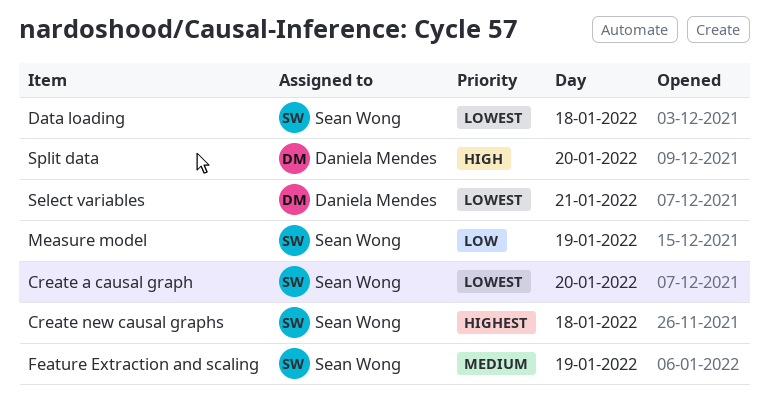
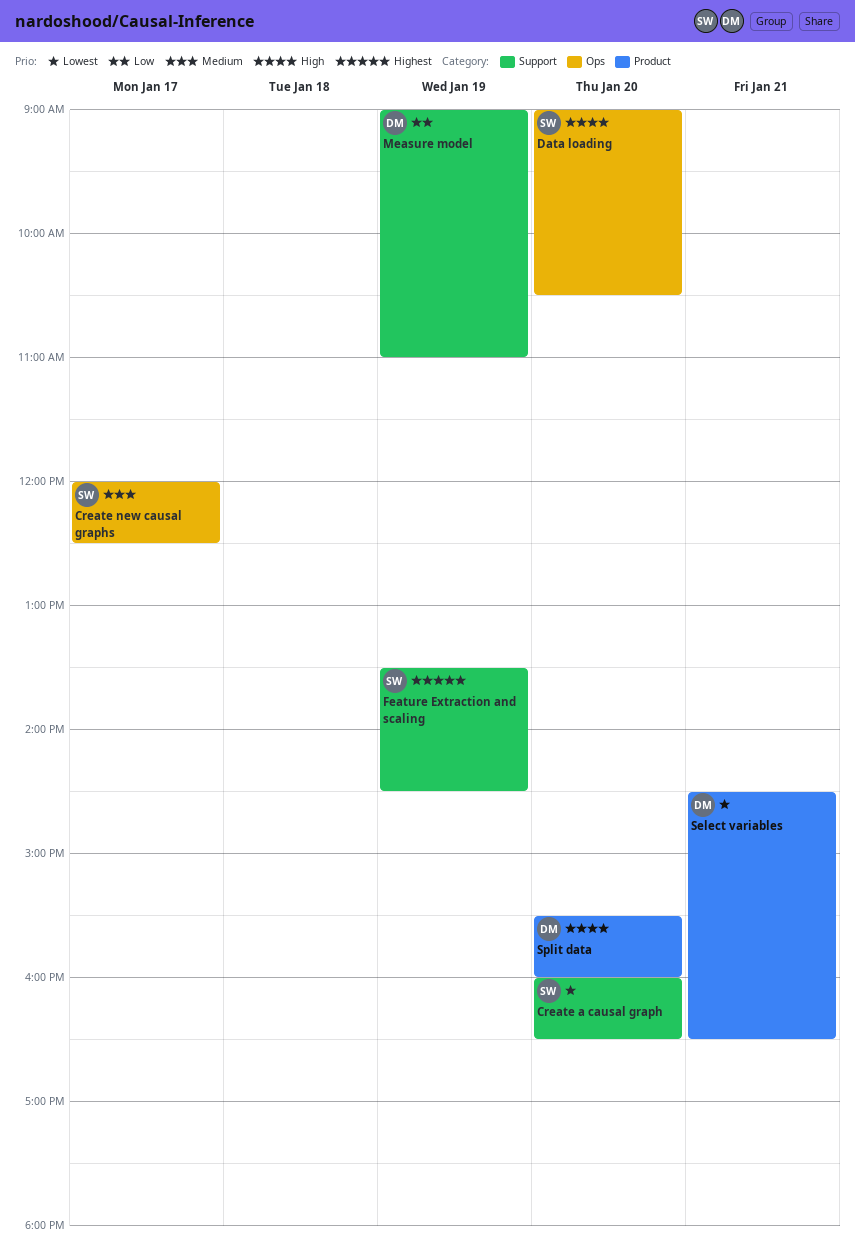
Create new causal graphs, priority: Highest -> Medium
Create new causal graphs, day: Jan 18 -> Jan 17
Data loading, priority: Lowest -> High
Data loading, day: Jan 18 -> Jan 20
Feature Extraction and scaling, priority: Medium -> Highest
Measure model, owner: Sean Wong -> Daniela Mendes

